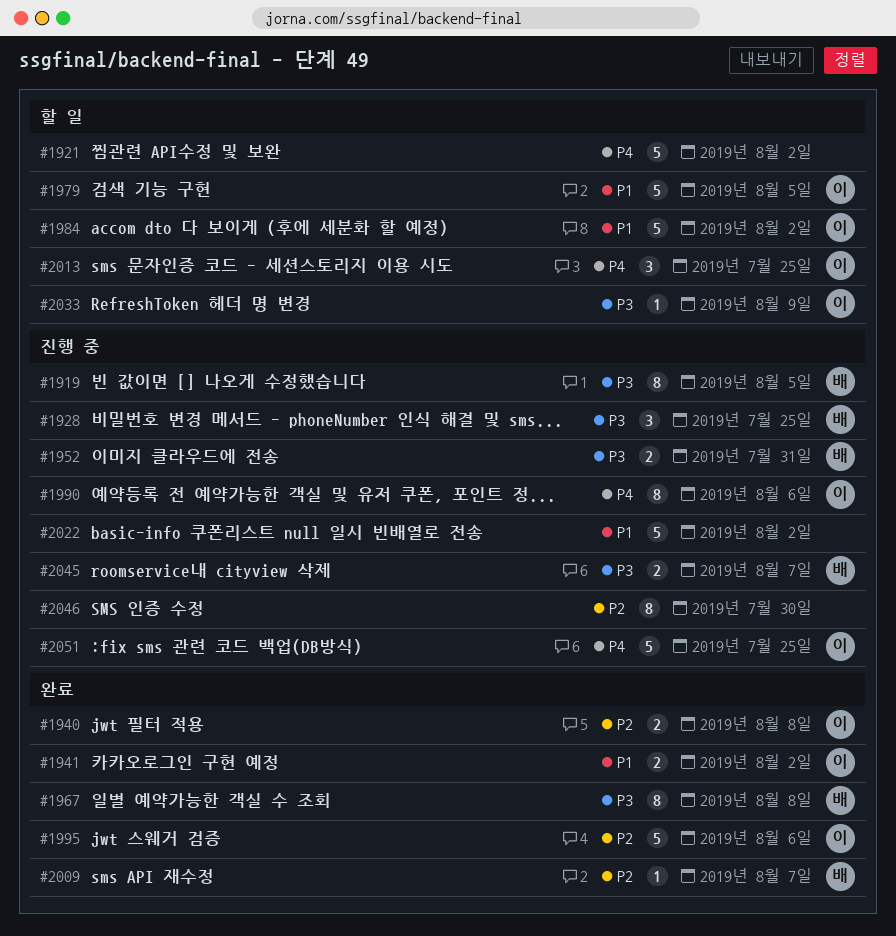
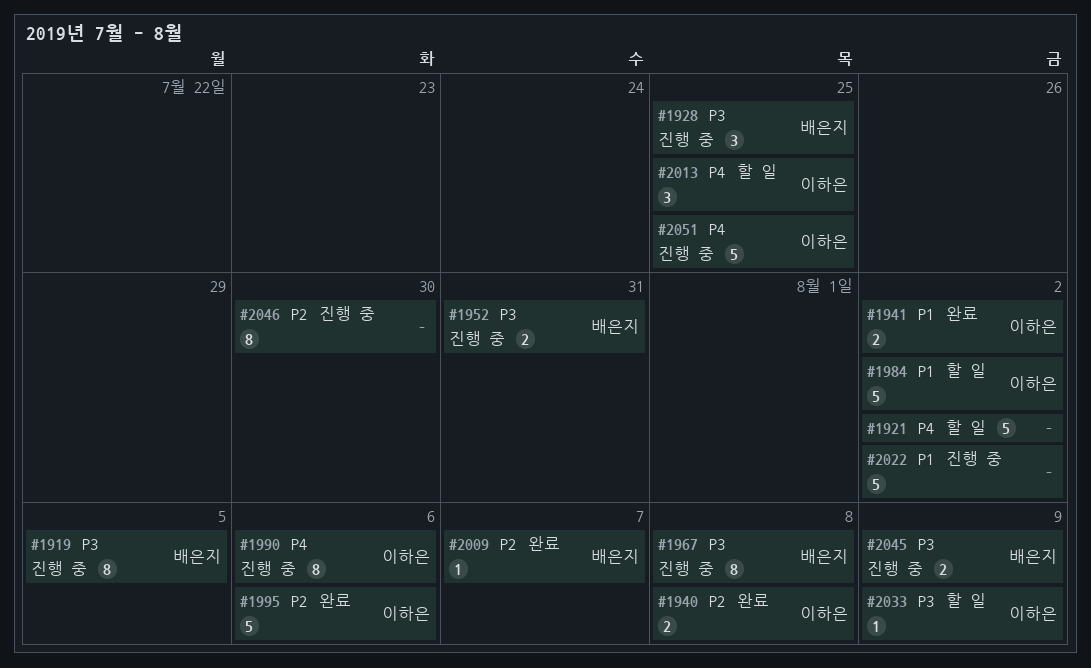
#1967, status: 완료 -> 진행 중
#1979: present -> none
#2045, due: Aug 7 -> Aug 9

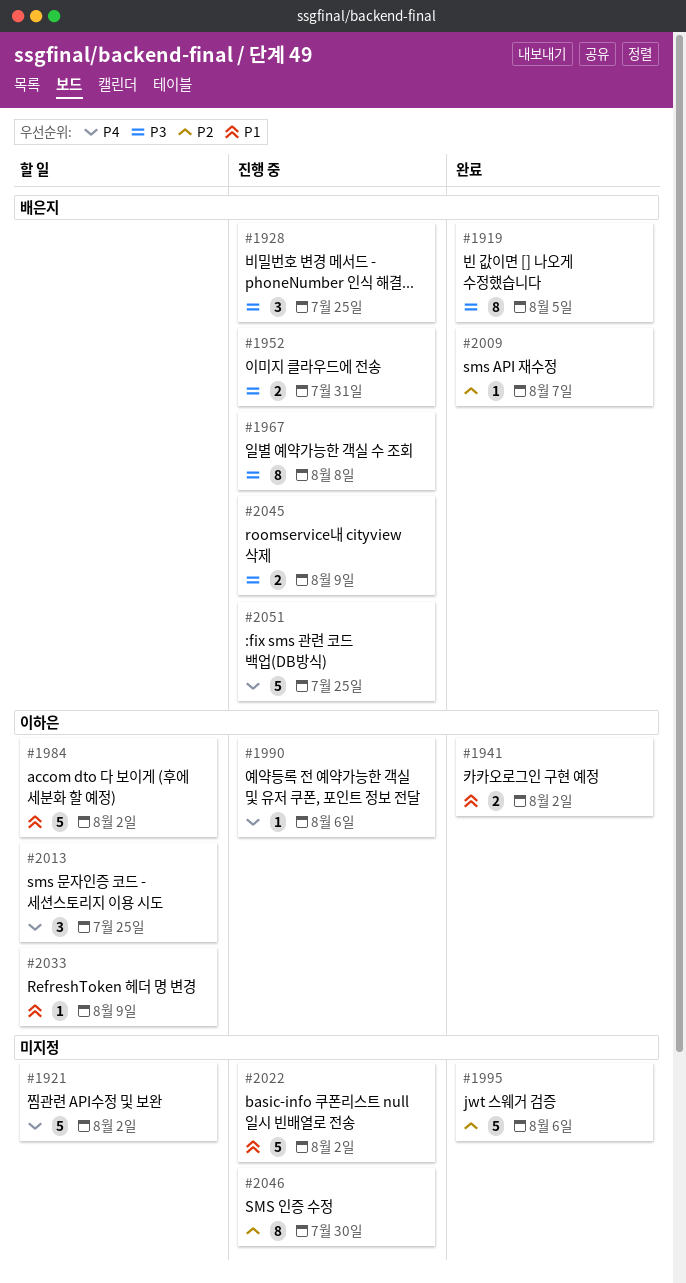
#1919, status: 진행 중 -> 완료
#1940: present -> none
#1990, estimate: 8 -> 1
#1995, owner: 이하은 -> none
#2033, priority: P3 -> P1
#2051, owner: 이하은 -> 배은지

